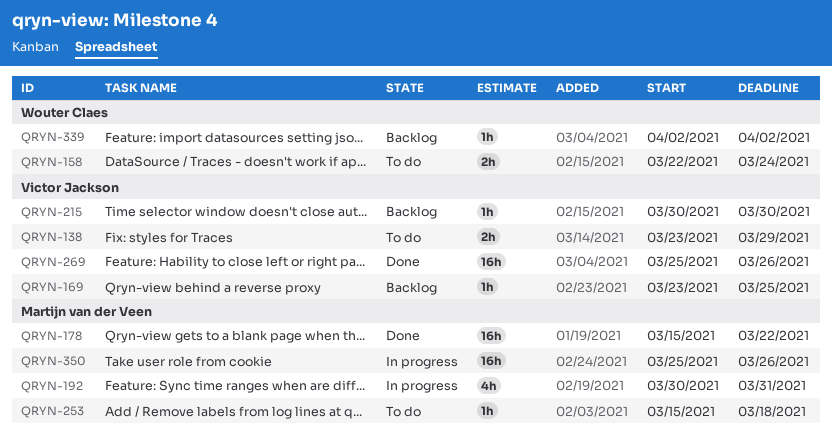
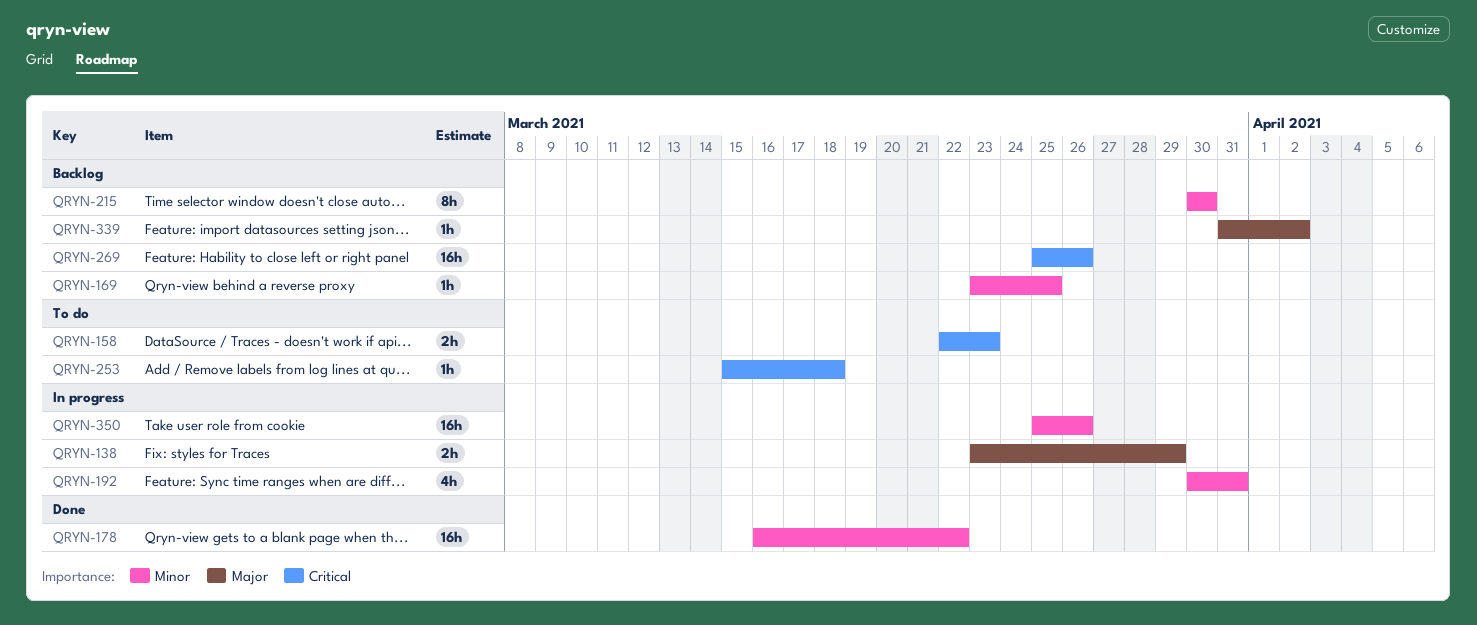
QRYN-138, status: To do -> In progress
QRYN-158, due: Mar 24 -> Mar 23
QRYN-178, start: Mar 15 -> Mar 16
QRYN-215, estimate: 1h -> 8h
QRYN-269, status: Done -> Backlog
QRYN-339, start: Apr 2 -> Mar 31

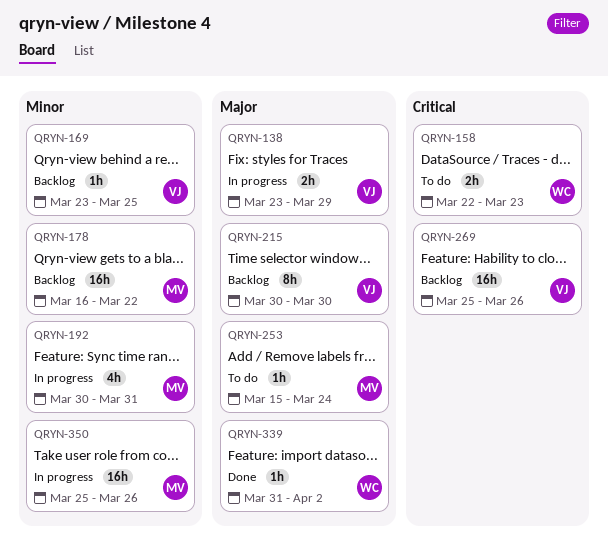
QRYN-178, status: Done -> Backlog
QRYN-215, priority: Minor -> Major
QRYN-253, priority: Critical -> Major
QRYN-253, due: Mar 18 -> Mar 24
QRYN-339, status: Backlog -> Done

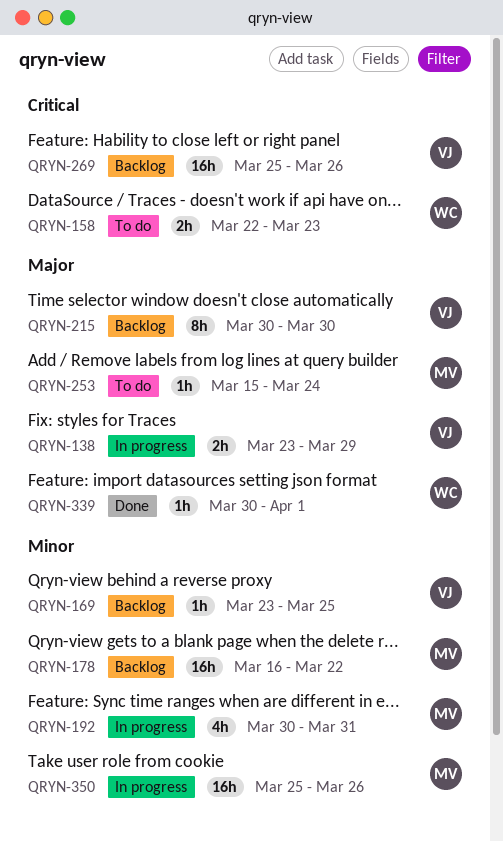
QRYN-339, start: Mar 31 -> Mar 30
QRYN-339, due: Apr 2 -> Apr 1

